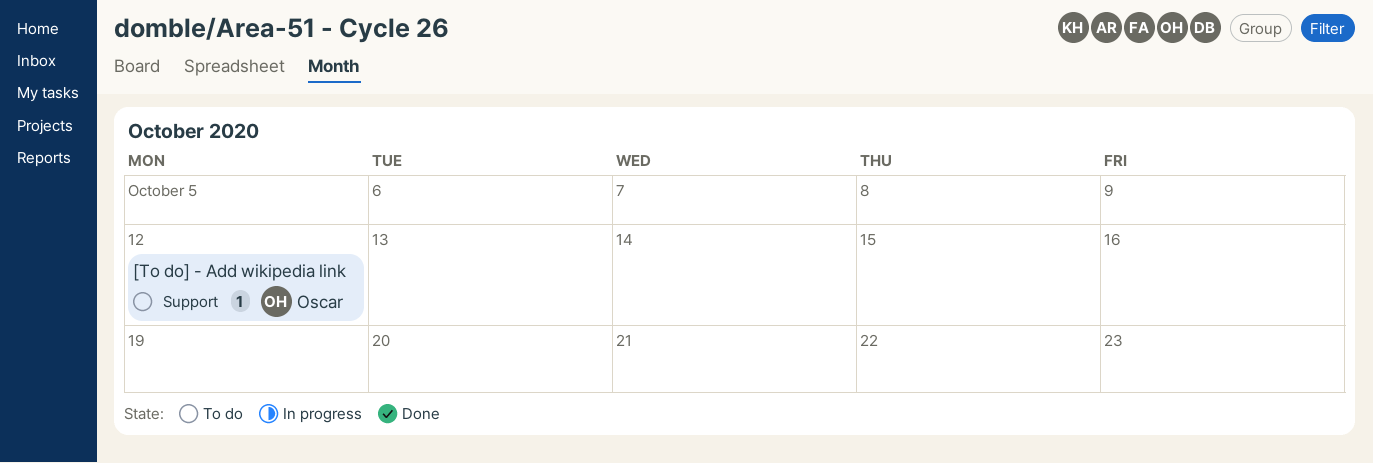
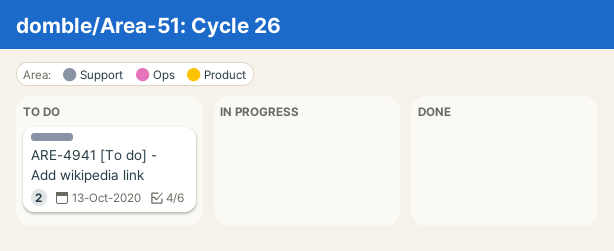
[To do] - Add wikipedia link, estimate: 1 -> 2
[To do] - Add wikipedia link, due: Oct 12 -> Oct 13

